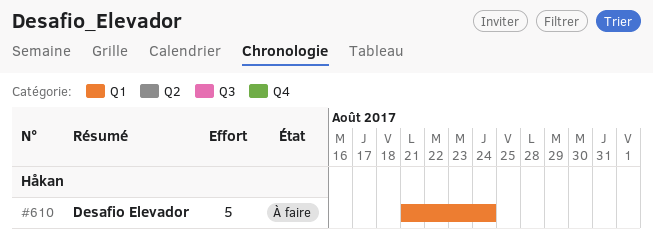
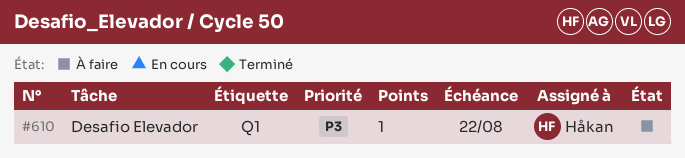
#610, estimate: 5 -> 1
#610, due: Aug 24 -> Aug 22

